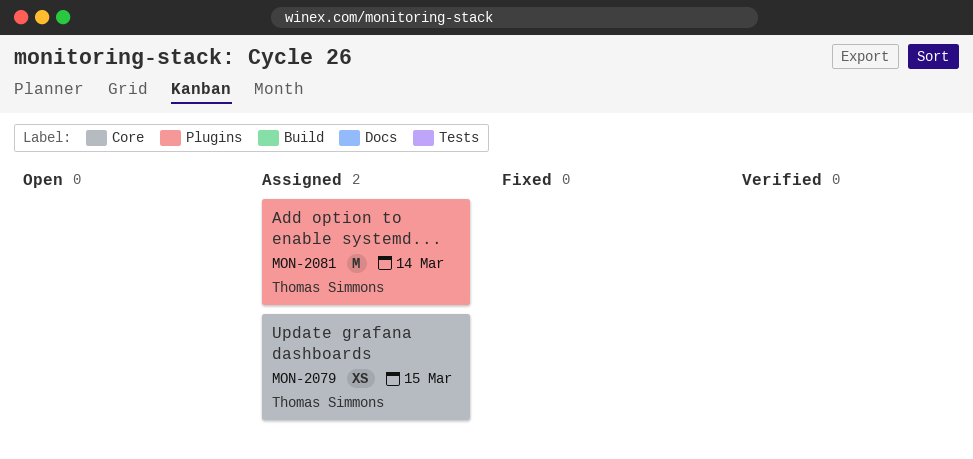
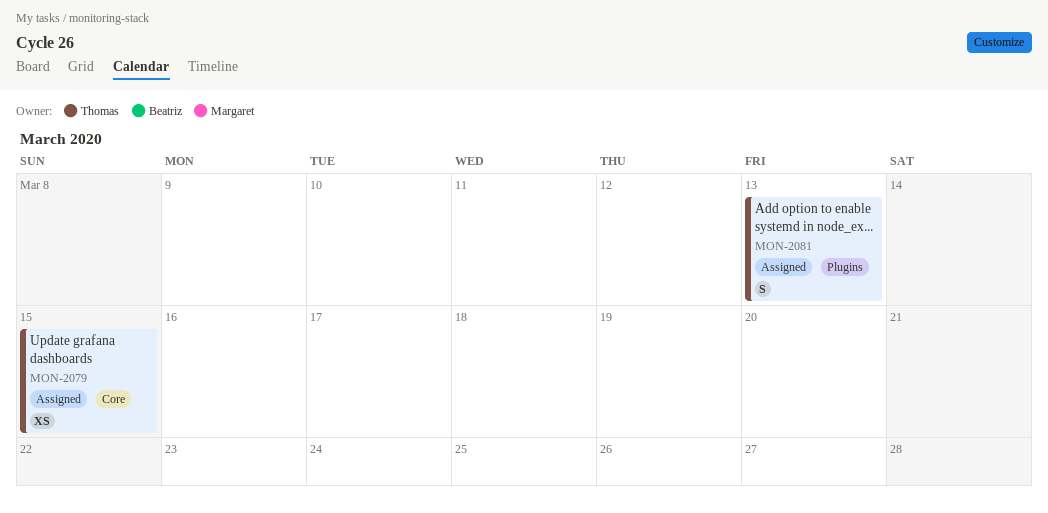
MON-2081, estimate: M -> S
MON-2081, due: Mar 14 -> Mar 13

